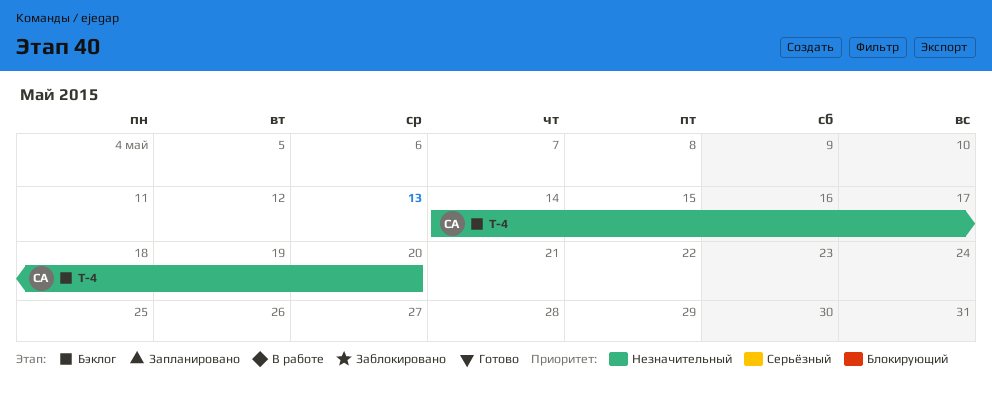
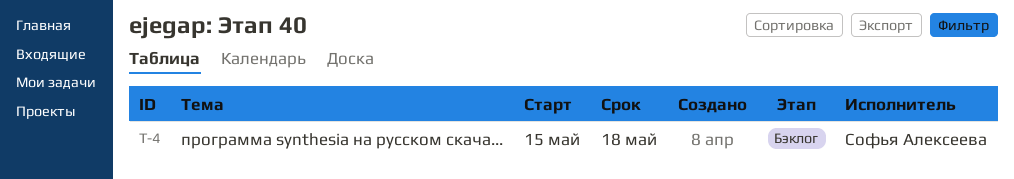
T-4, start: May 14 -> May 15
T-4, due: May 20 -> May 18

